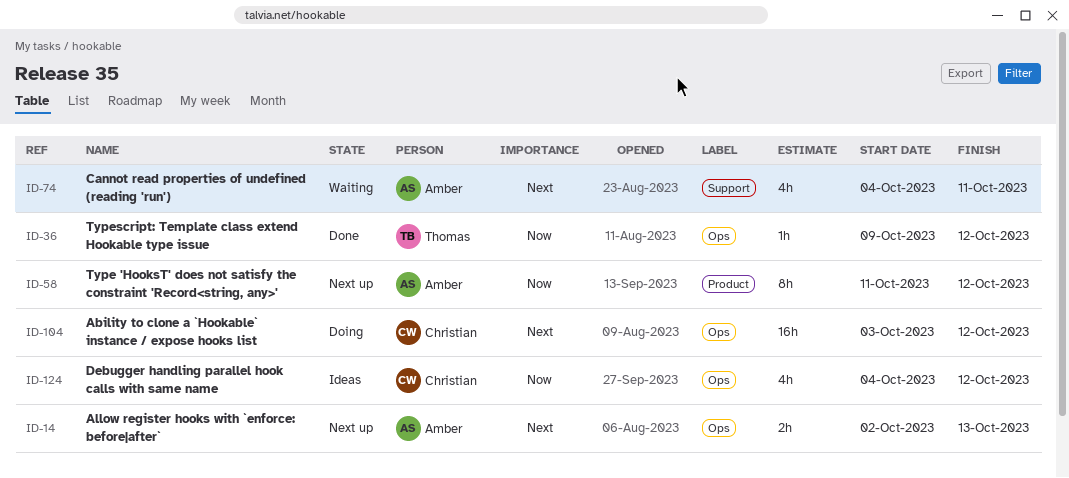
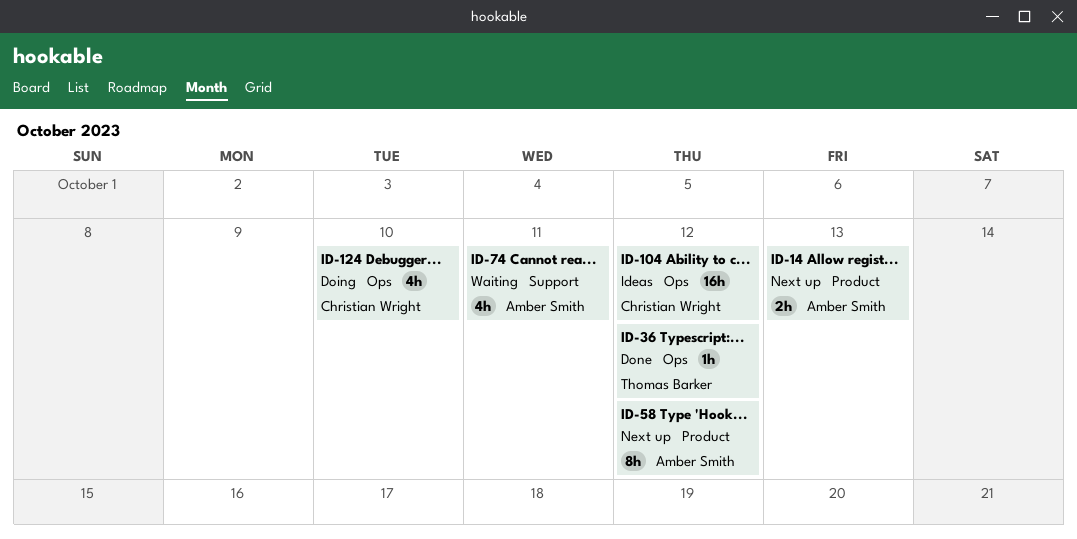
ID-14, label: Ops -> Product
ID-104, status: Doing -> Ideas
ID-124, status: Ideas -> Doing
ID-124, due: Oct 12 -> Oct 10

